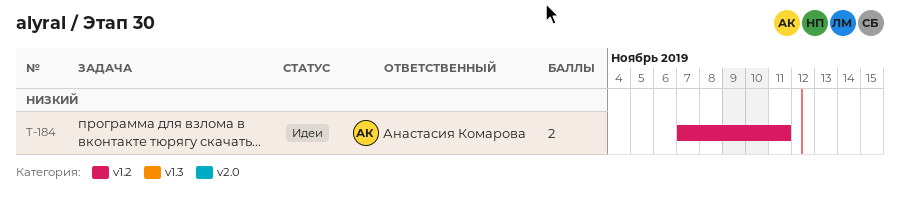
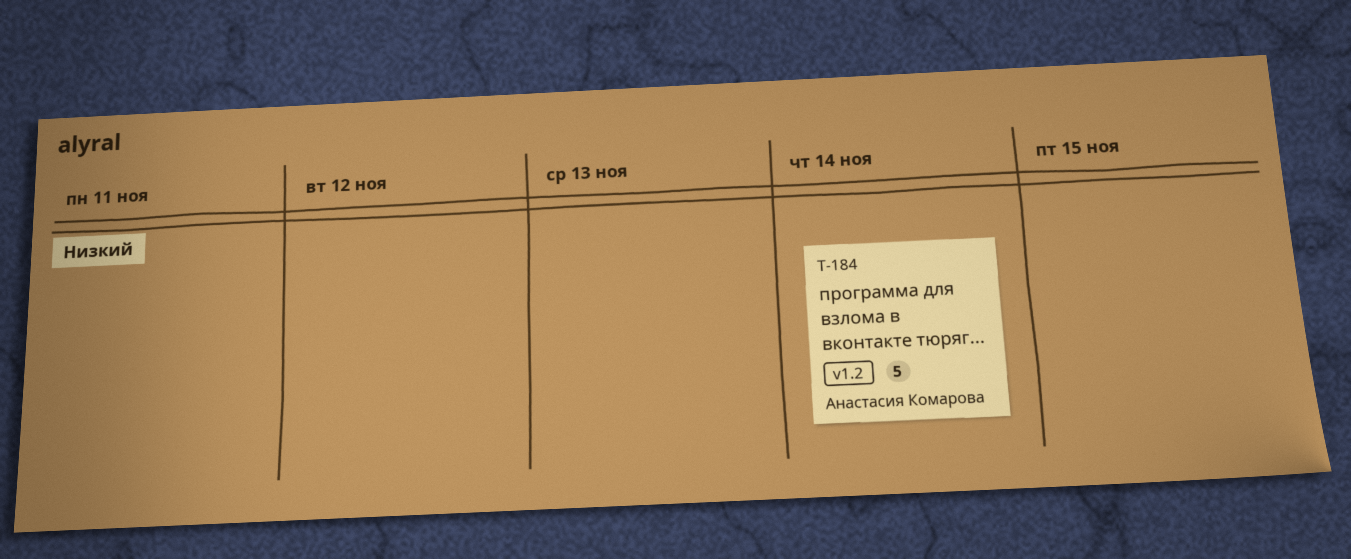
T-184, estimate: 2 -> 5
T-184, due: Nov 11 -> Nov 14

